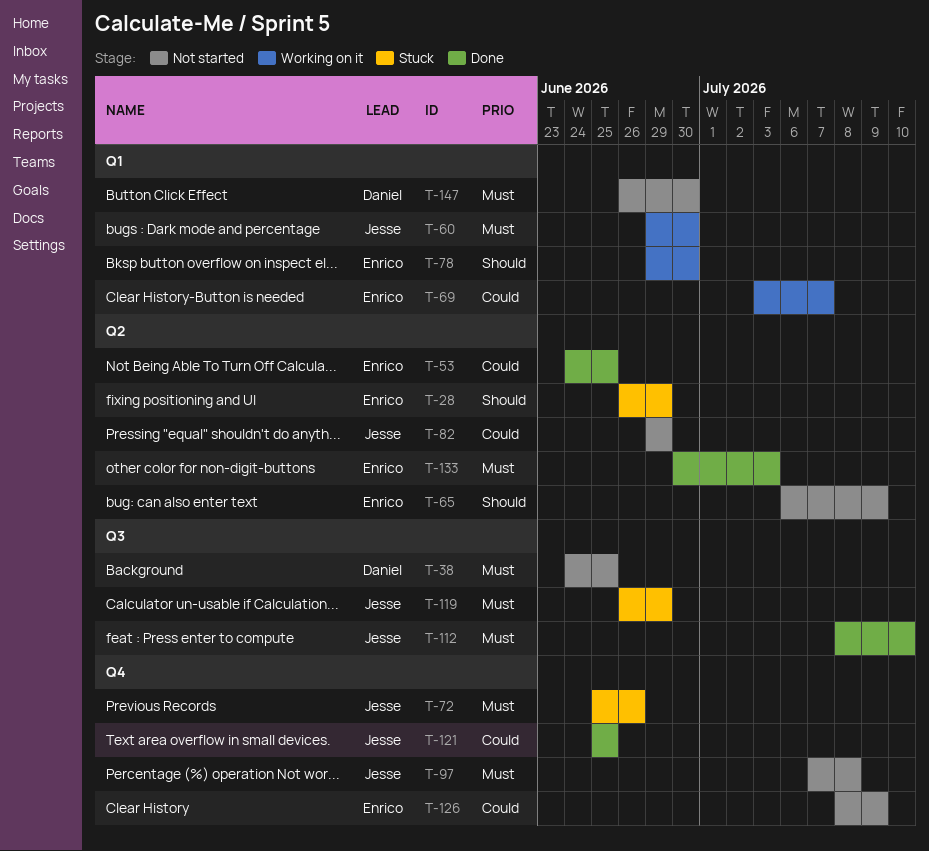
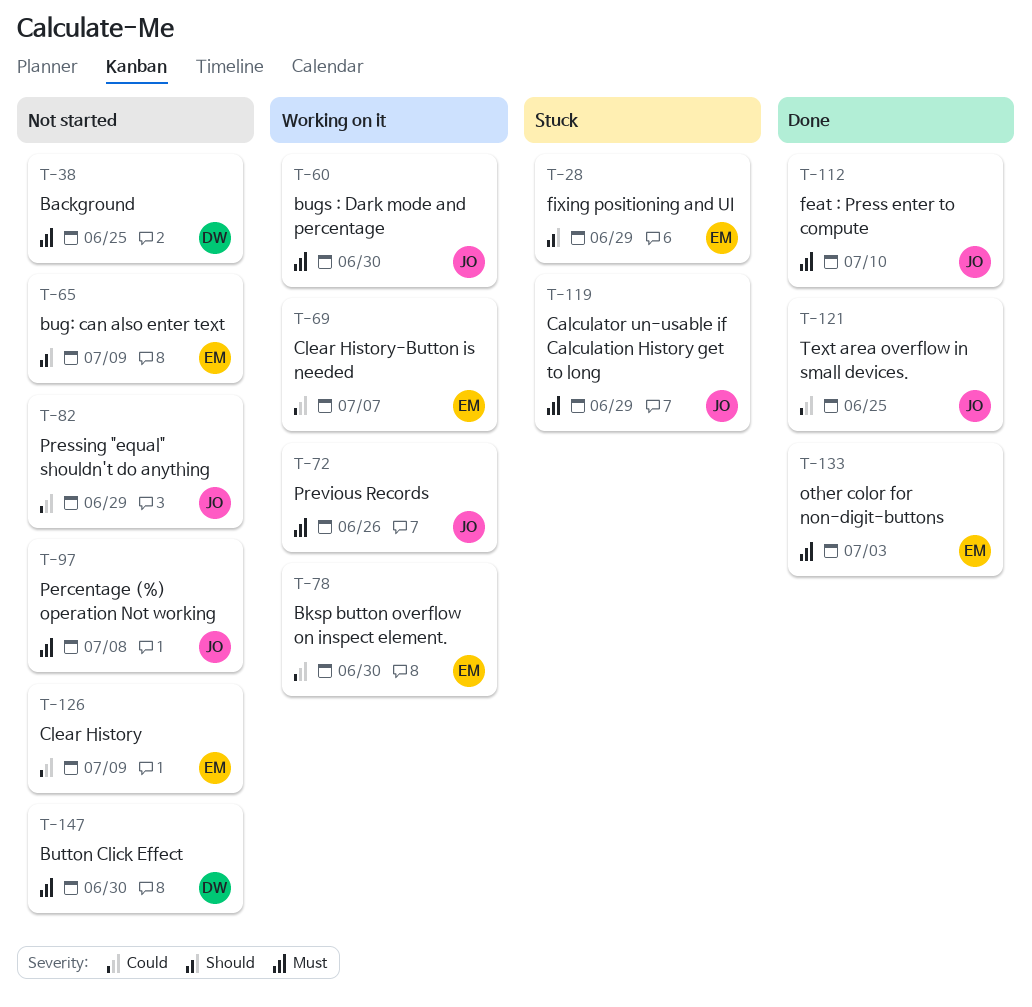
T-53: present -> none
T-72, status: Stuck -> Working on it
T-78, priority: Should -> Could

